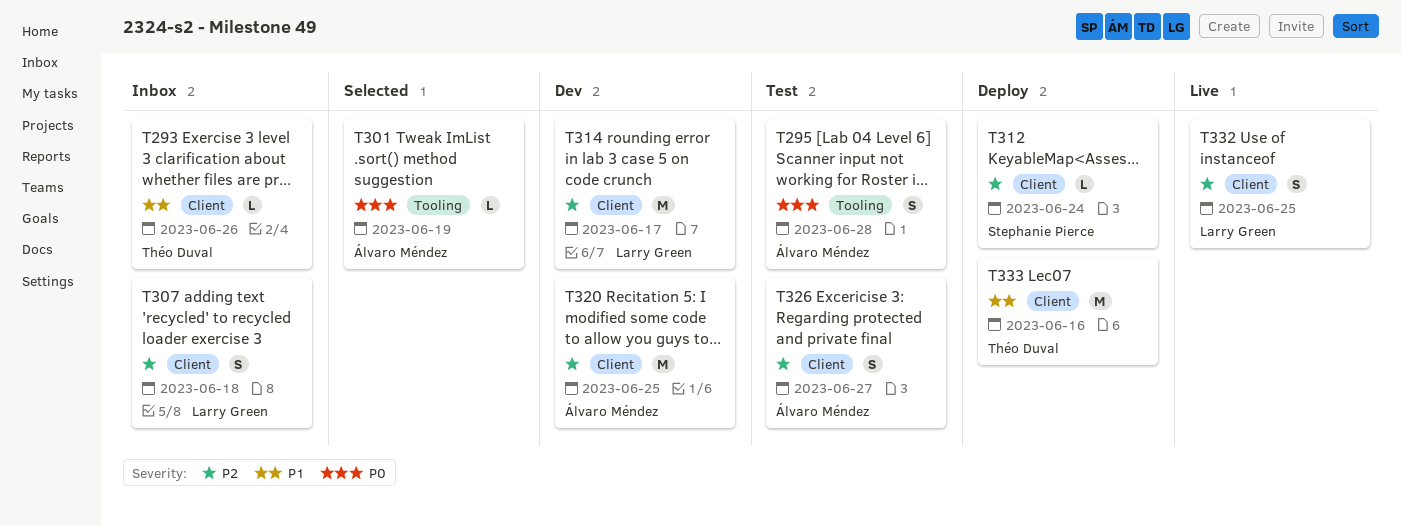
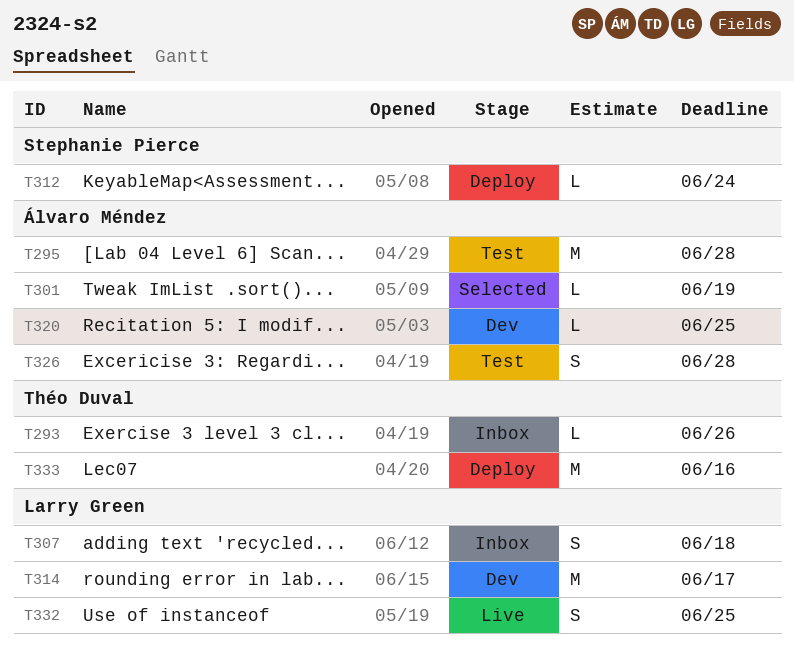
T295, estimate: S -> M
T320, estimate: M -> L
T326, due: Jun 27 -> Jun 28

